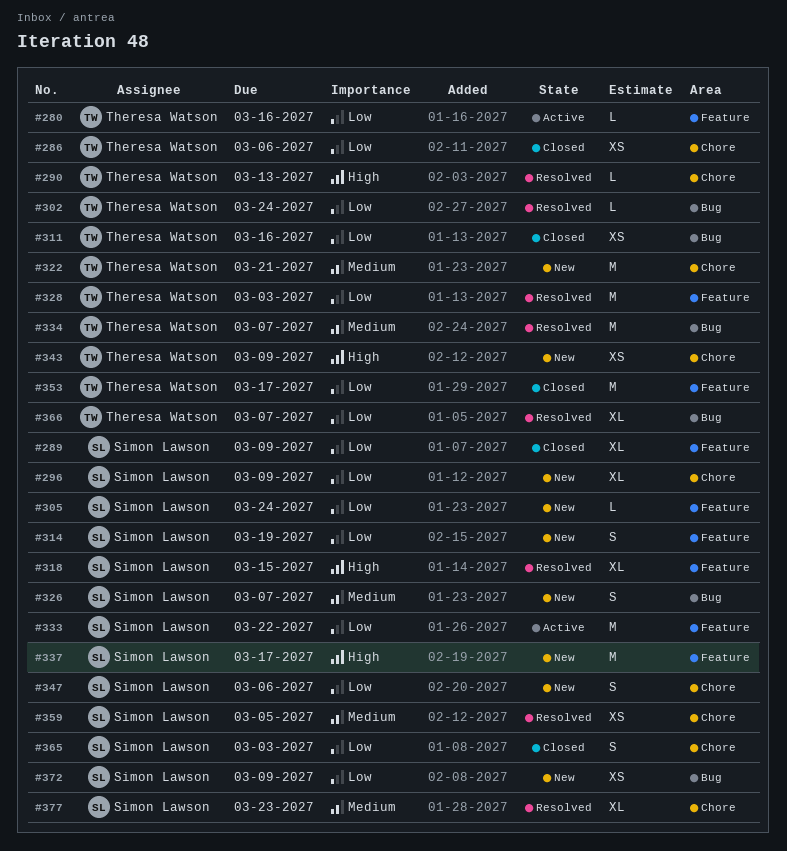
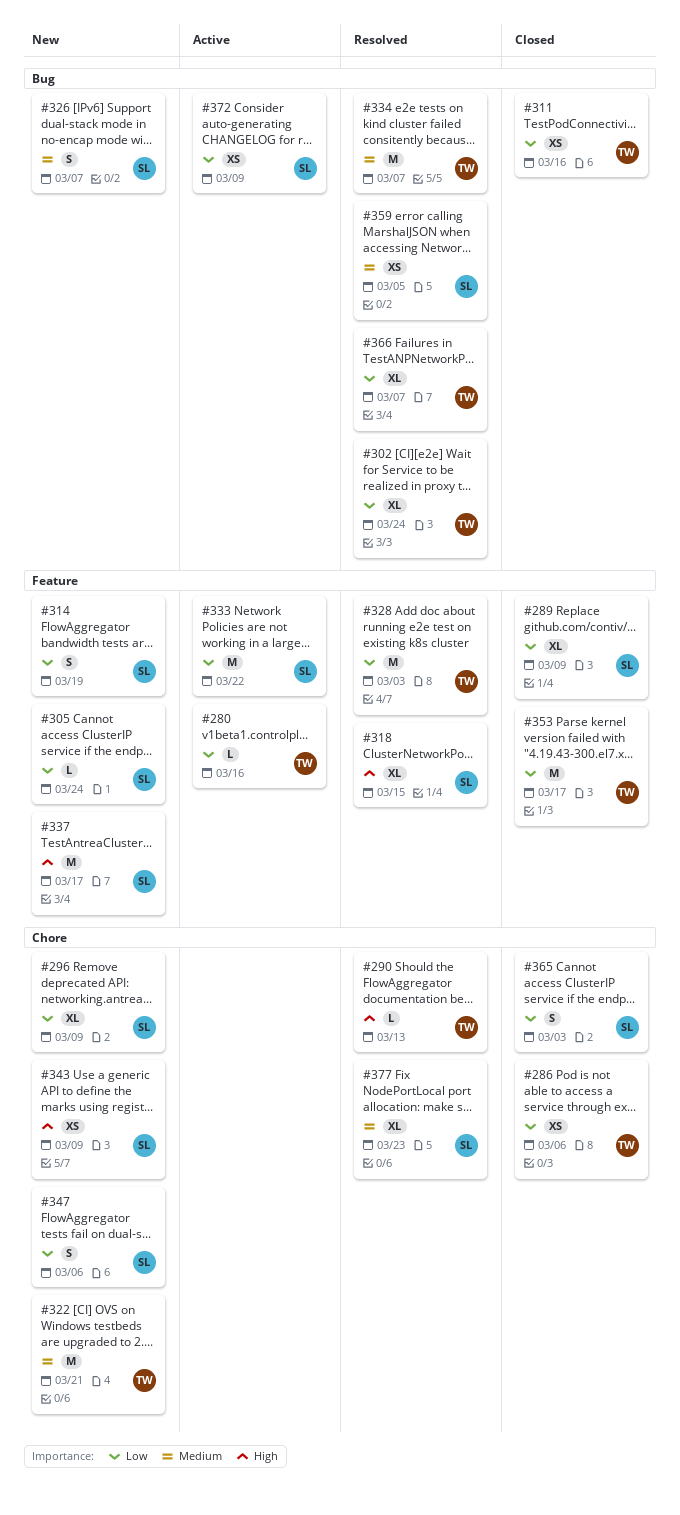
#302, estimate: L -> XL
#343, owner: Theresa Watson -> Simon Lawson
#359, label: Chore -> Bug
#372, status: New -> Active

